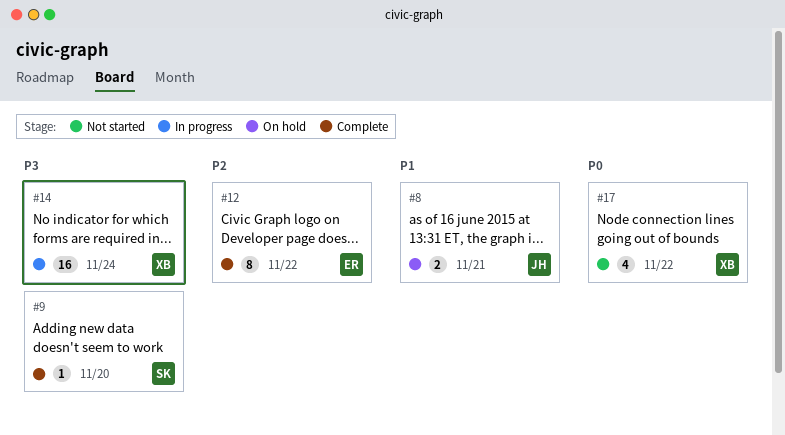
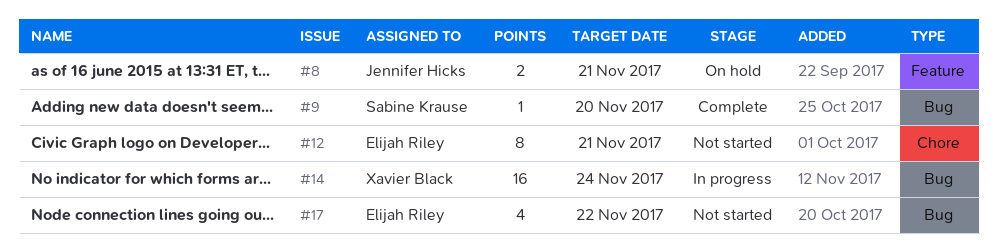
#12, status: Complete -> Not started
#12, due: Nov 22 -> Nov 21
#17, owner: Xavier Black -> Elijah Riley

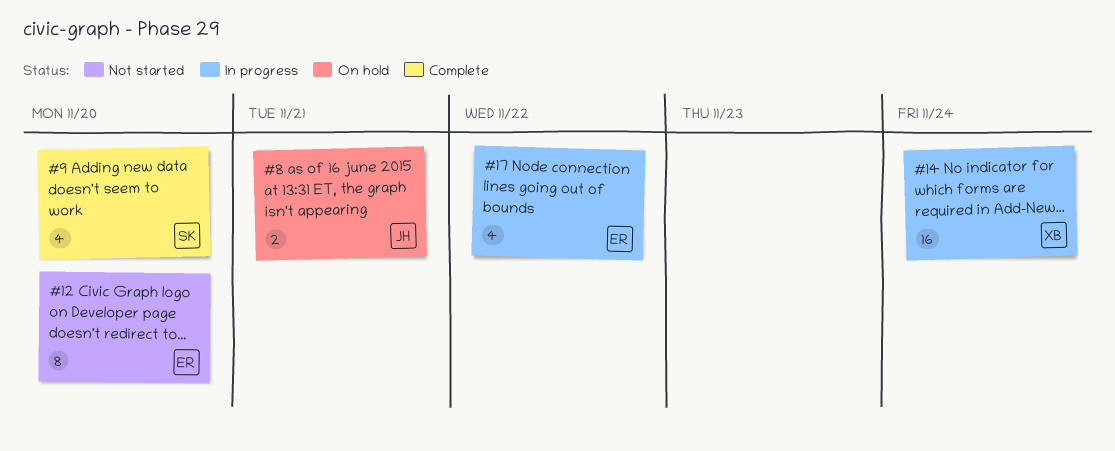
#9, estimate: 1 -> 4
#12, due: Nov 21 -> Nov 20
#17, status: Not started -> In progress

